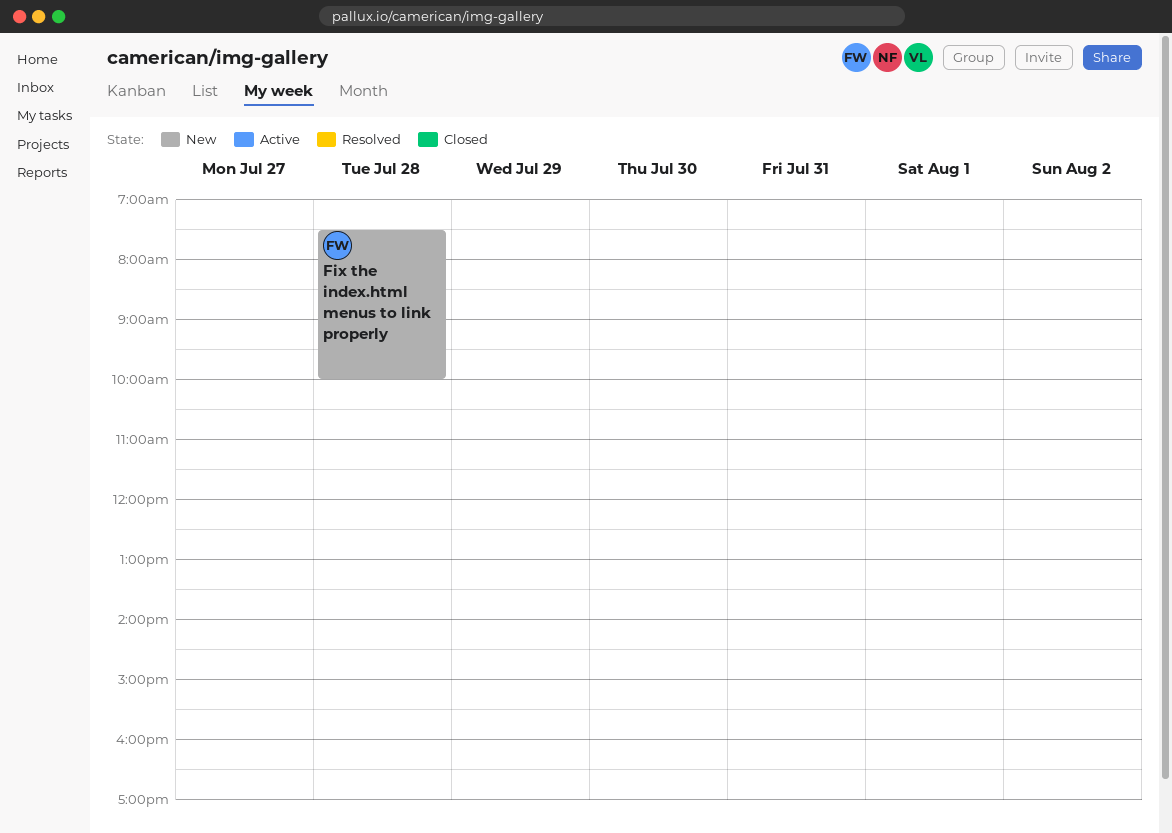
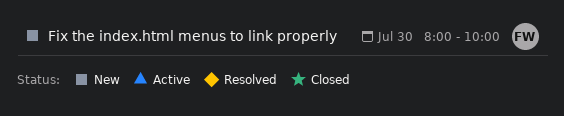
Fix the index.html menus to link properly, day: Jul 28 -> Jul 30
Fix the index.html menus to link properly, begins: 07:30 -> 08:00

